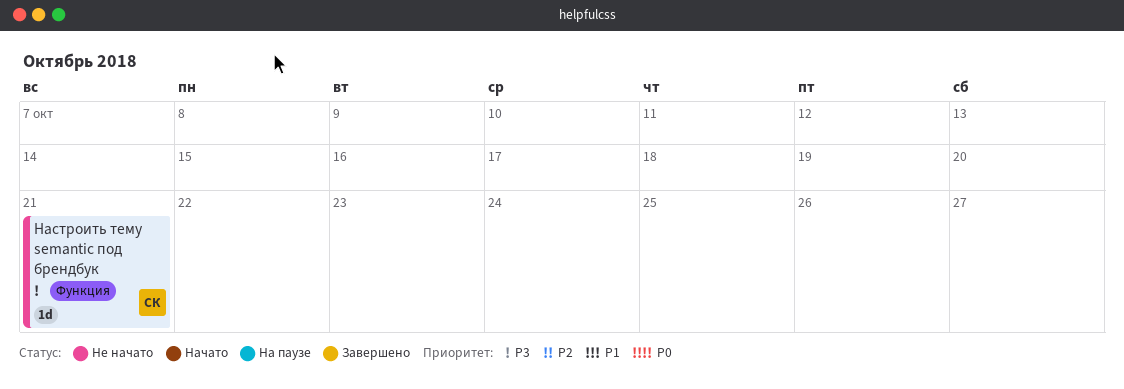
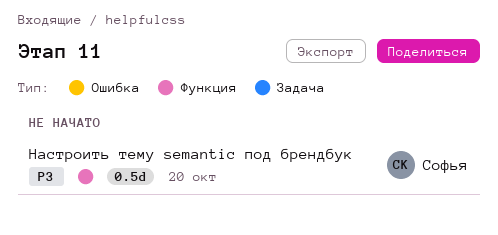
Настроить тему semantic под брендбук, estimate: 1d -> 0.5d
Настроить тему semantic под брендбук, due: Oct 21 -> Oct 20

